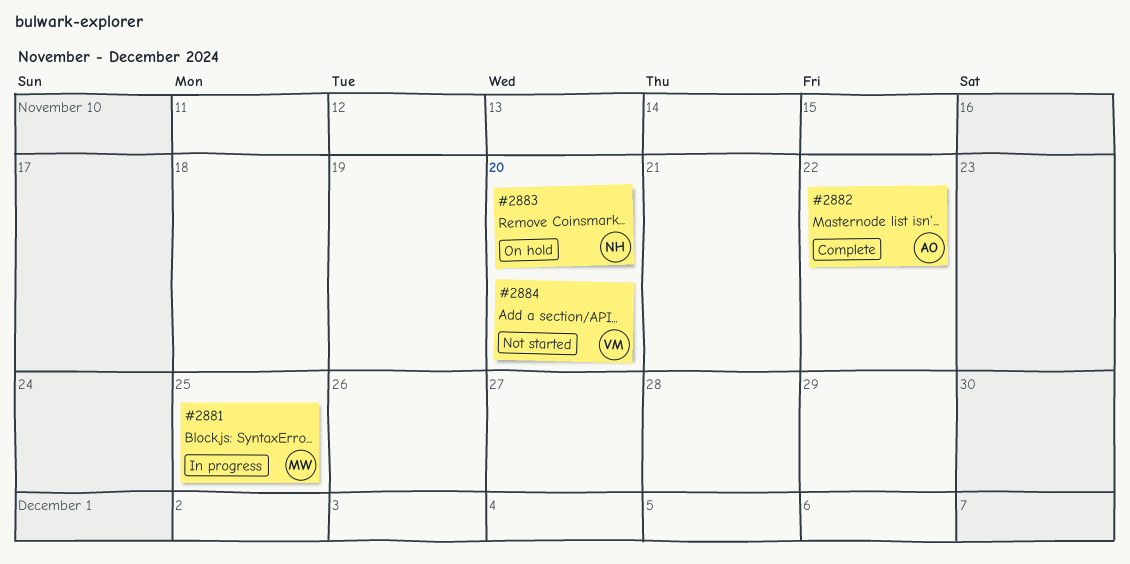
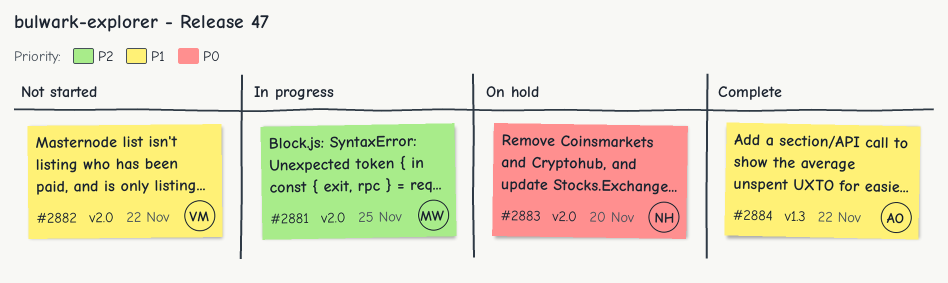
#2882, status: Complete -> Not started
#2882, owner: AO -> VM
#2884, status: Not started -> Complete
#2884, owner: VM -> AO
#2884, due: Nov 20 -> Nov 22

